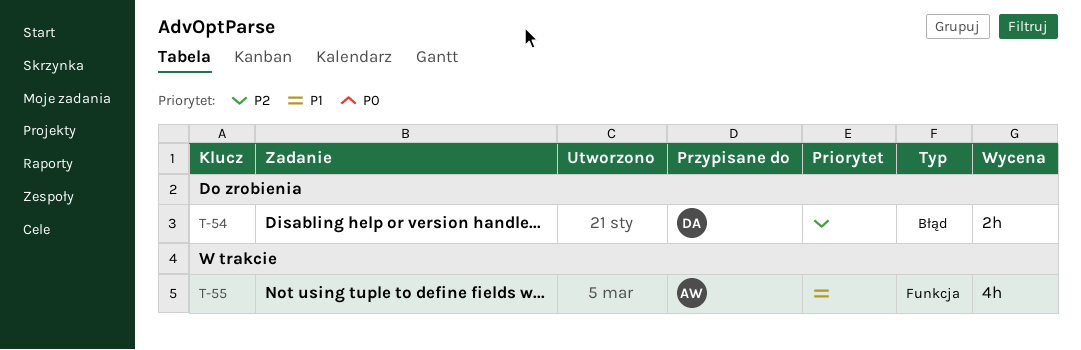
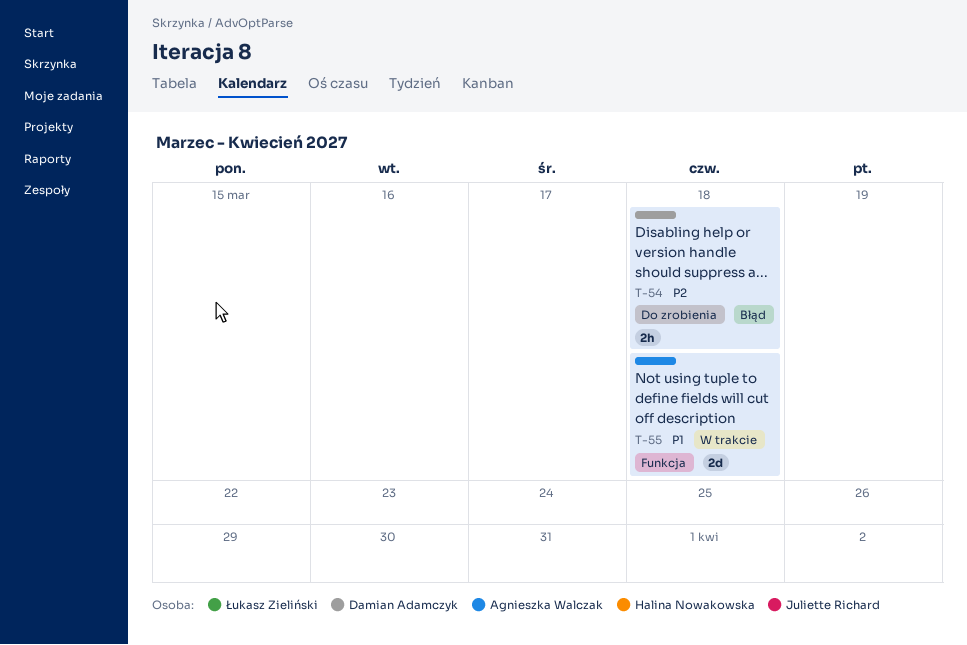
T-55, estimate: 4h -> 2d

